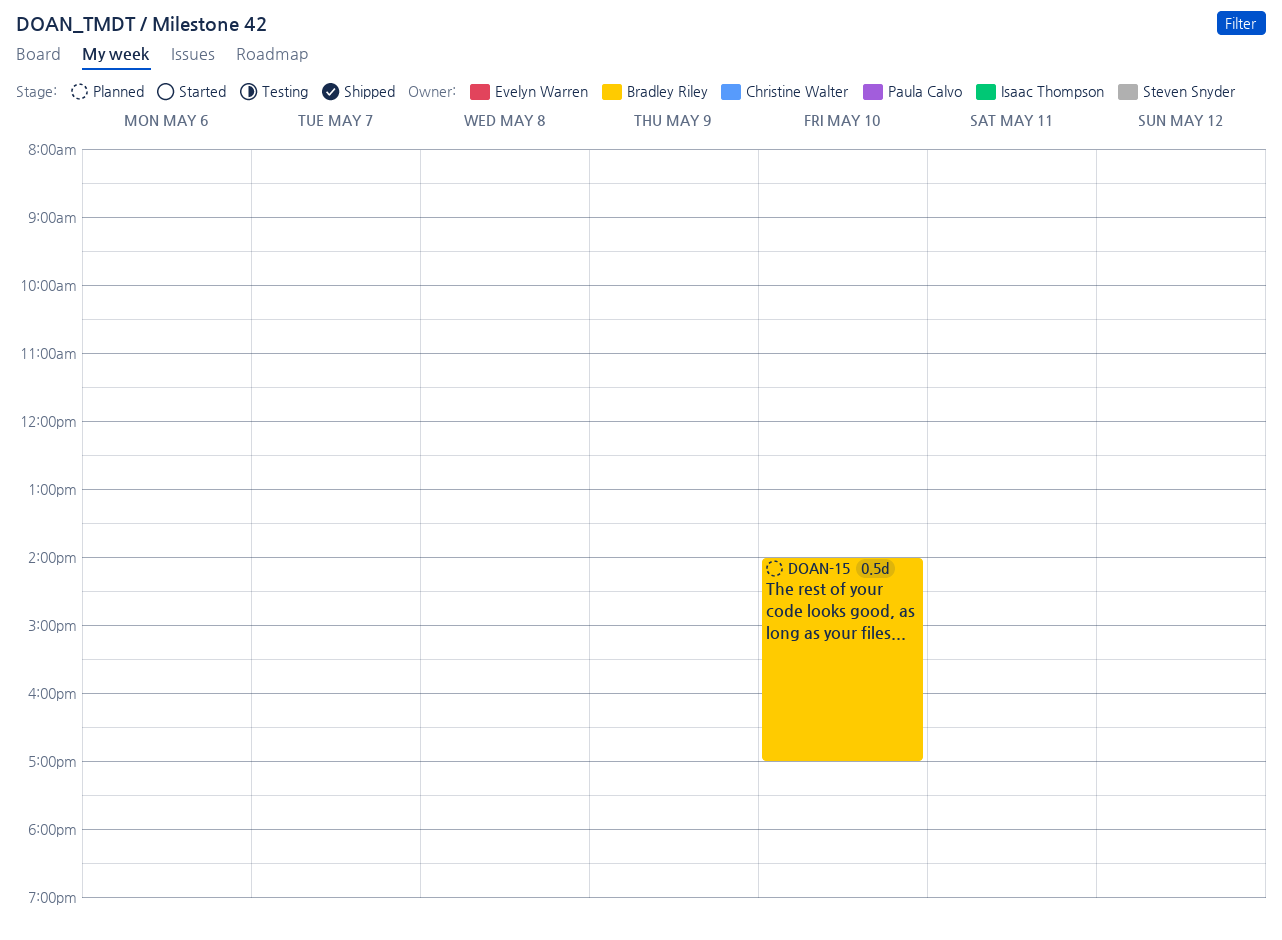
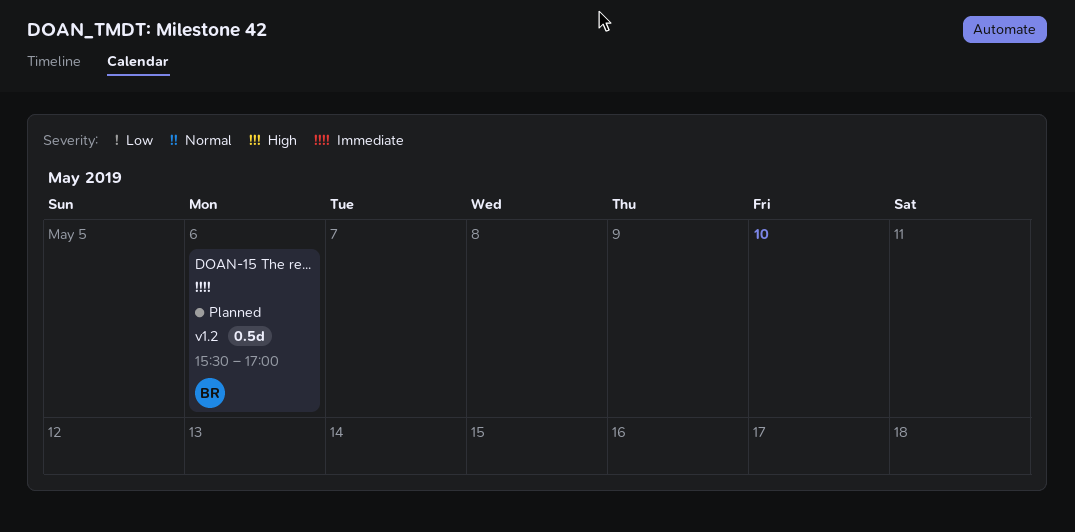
DOAN-15, day: May 10 -> May 6
DOAN-15, begins: 14:00 -> 15:30

